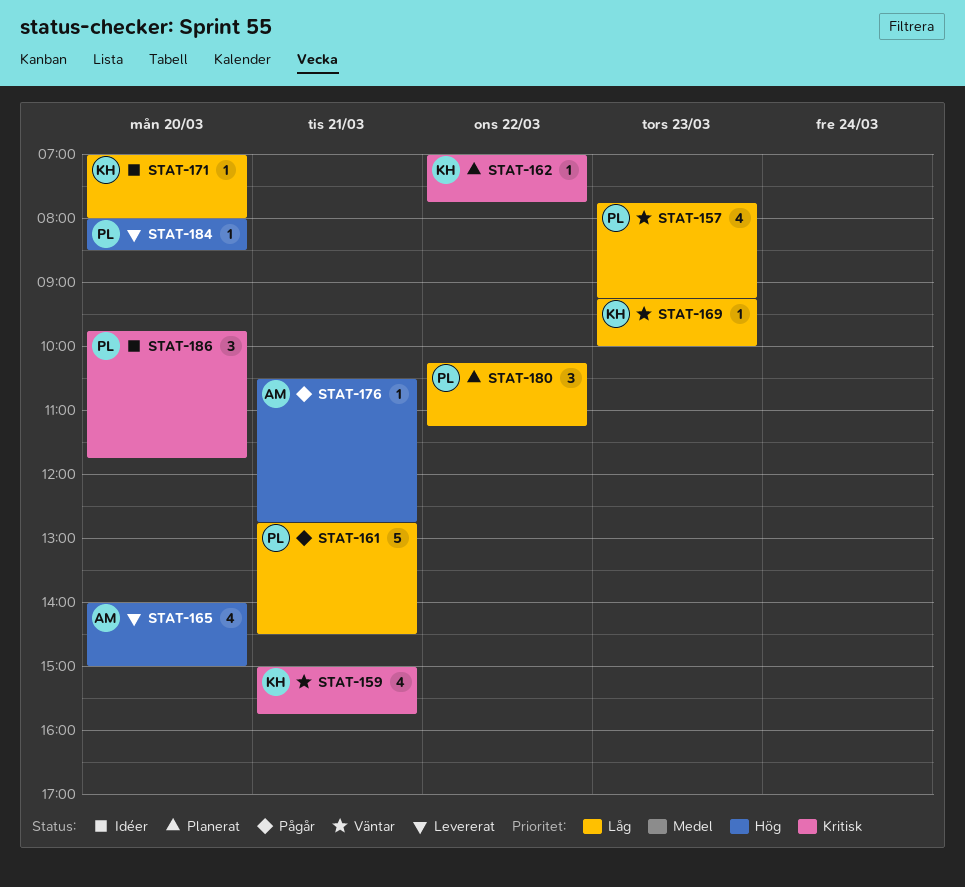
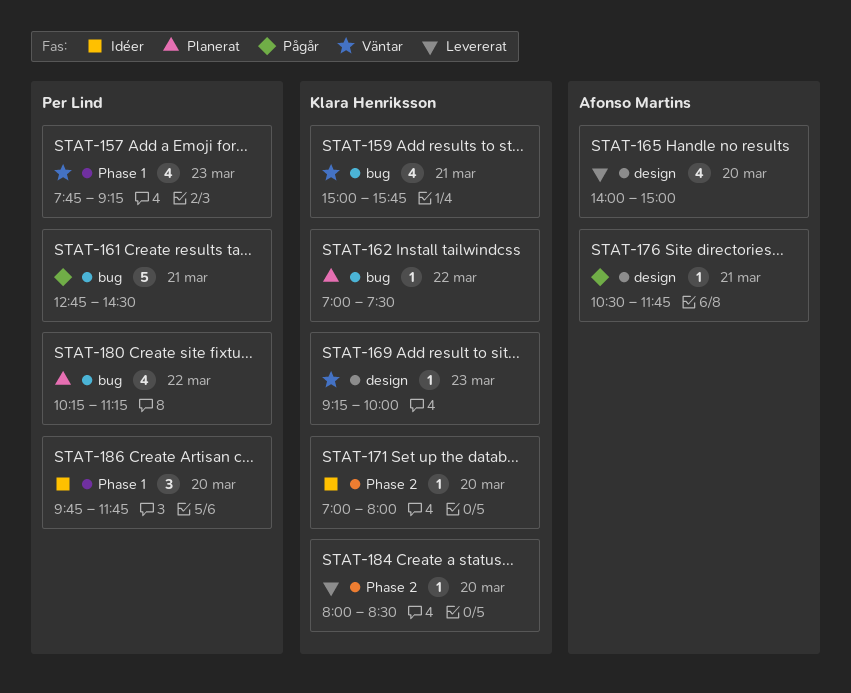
STAT-162, ends: 07:45 -> 07:30
STAT-176, ends: 12:45 -> 11:45
STAT-180, estimate: 3 -> 4
STAT-184, owner: Per Lind -> Klara Henriksson

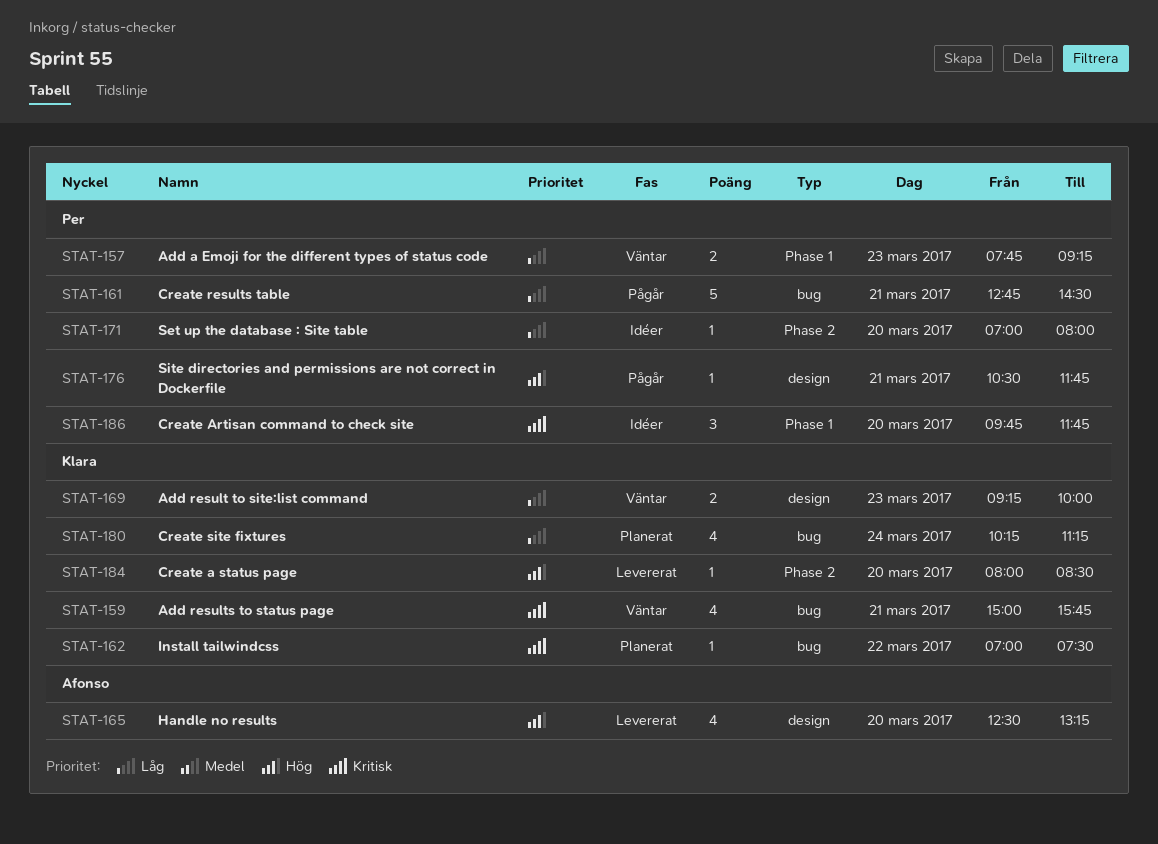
STAT-157, estimate: 4 -> 2
STAT-165, begins: 14:00 -> 12:30
STAT-165, ends: 15:00 -> 13:15
STAT-169, estimate: 1 -> 2
STAT-171, owner: Klara Henriksson -> Per Lind
STAT-176, owner: Afonso Martins -> Per Lind
STAT-180, owner: Per Lind -> Klara Henriksson
STAT-180, day: Mar 22 -> Mar 24

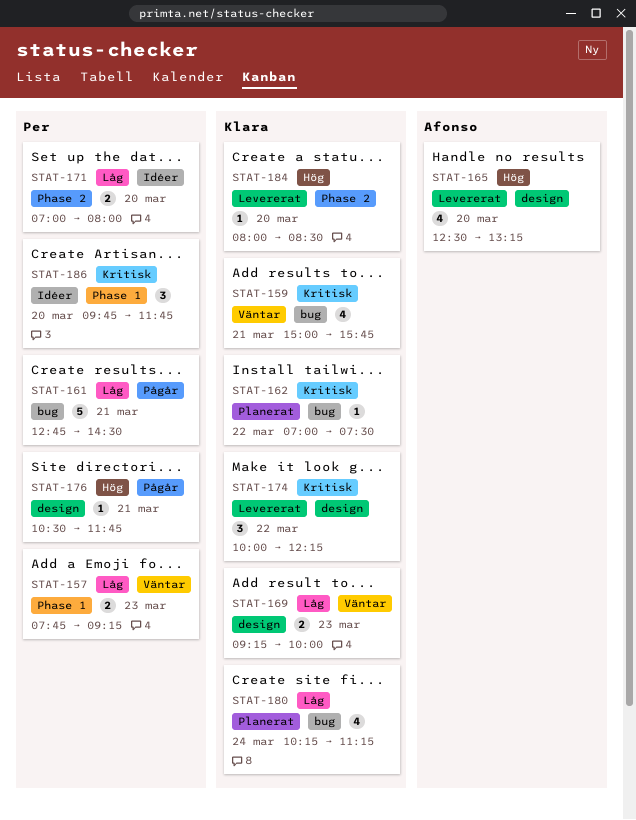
STAT-171, estimate: 1 -> 2
STAT-174: none -> present

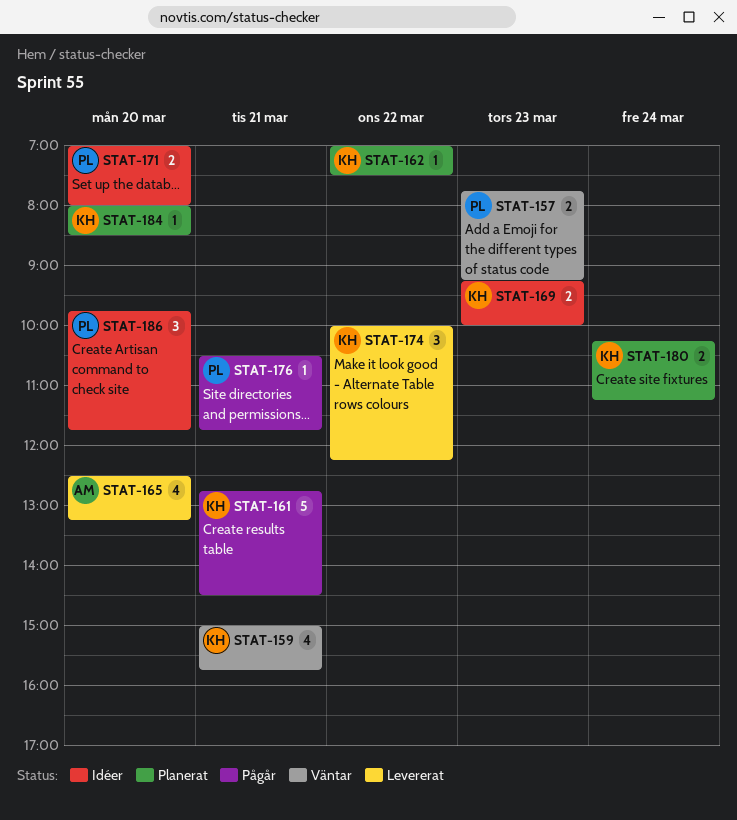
STAT-161, owner: Per -> Klara
STAT-169, status: Väntar -> Idéer
STAT-180, estimate: 4 -> 2
STAT-184, status: Levererat -> Planerat

